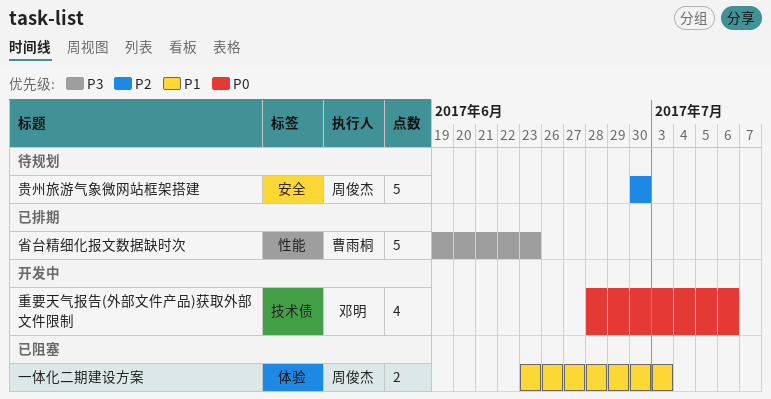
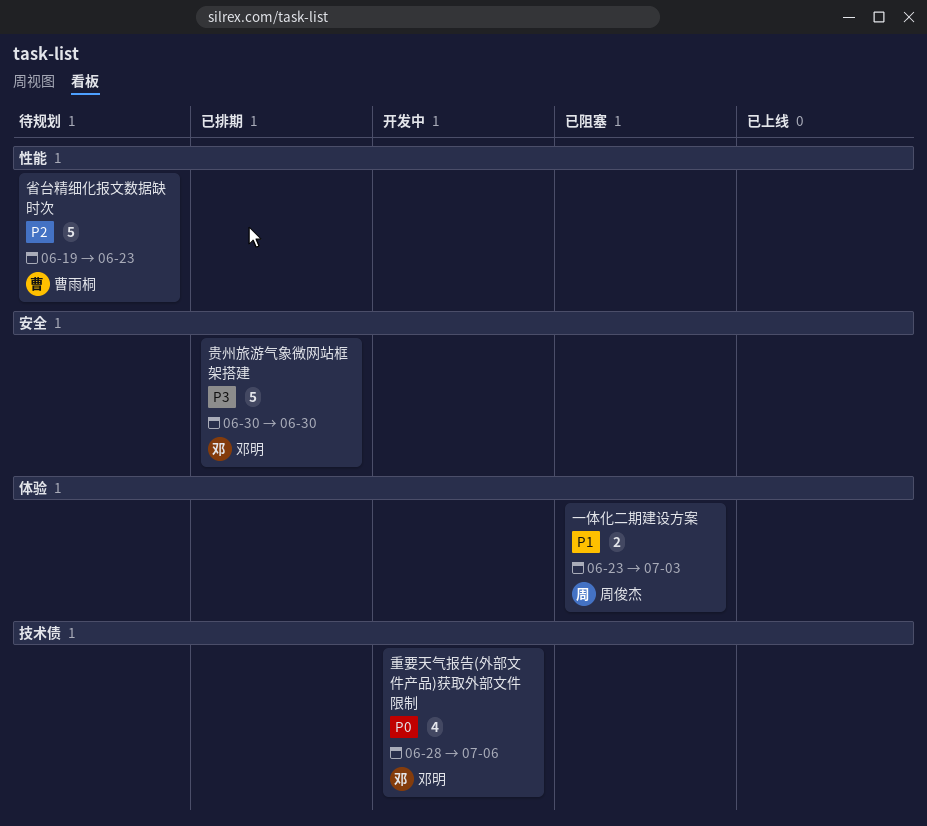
省台精细化报文数据缺时次, status: 已排期 -> 待规划
省台精细化报文数据缺时次, priority: P3 -> P2
贵州旅游气象微网站框架搭建, status: 待规划 -> 已排期
贵州旅游气象微网站框架搭建, owner: 周俊杰 -> 邓明
贵州旅游气象微网站框架搭建, priority: P2 -> P3

